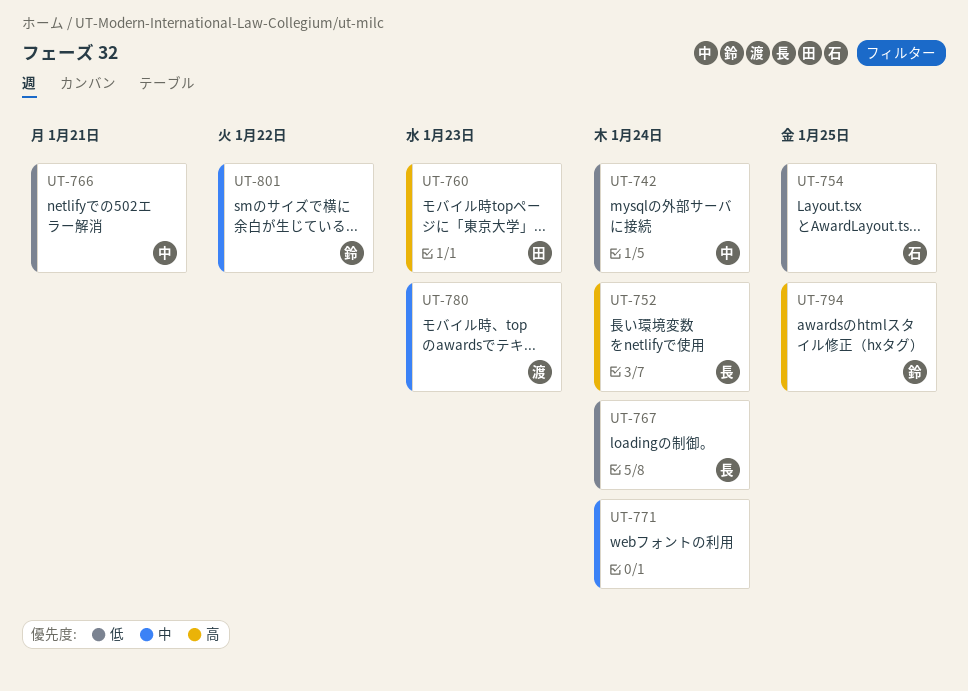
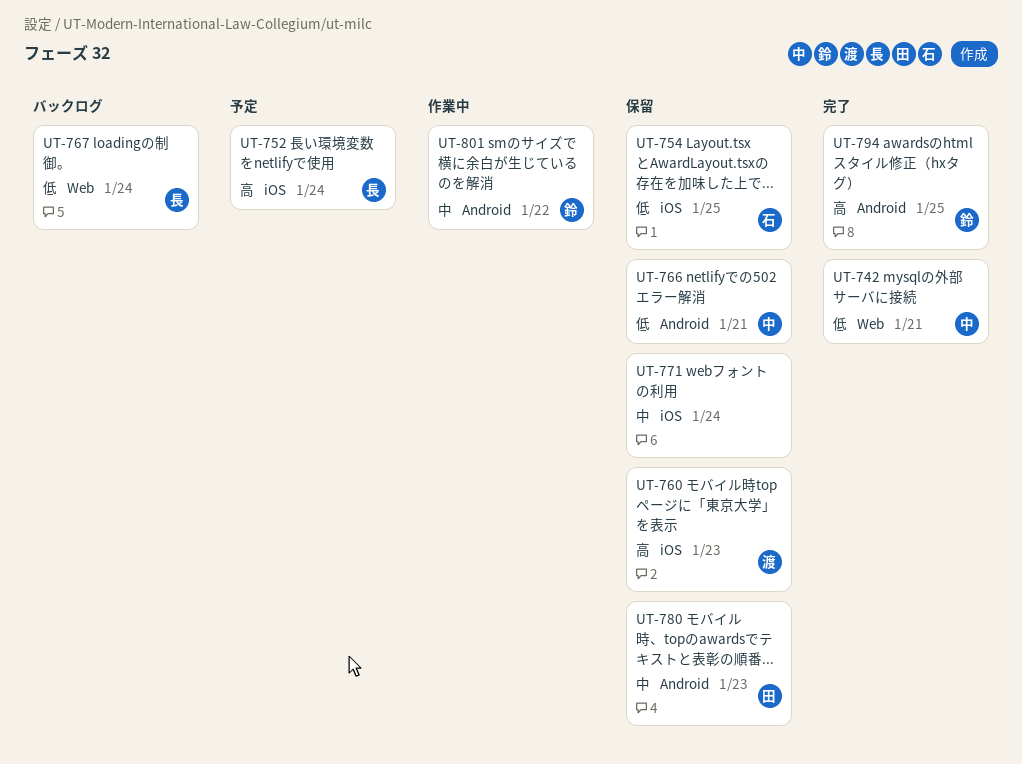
UT-742, due: Jan 24 -> Jan 21
UT-760, owner: 田 -> 渡
UT-780, owner: 渡 -> 田

